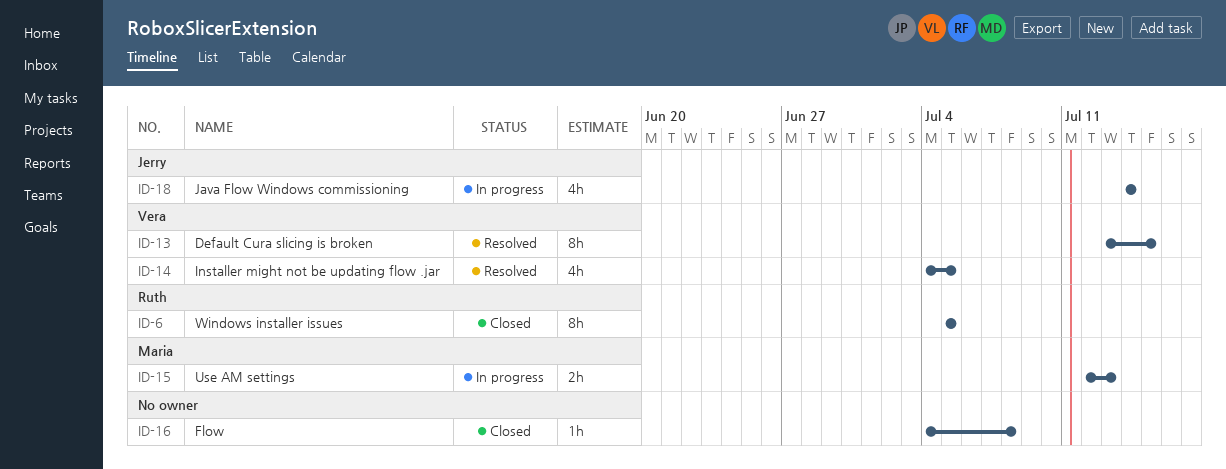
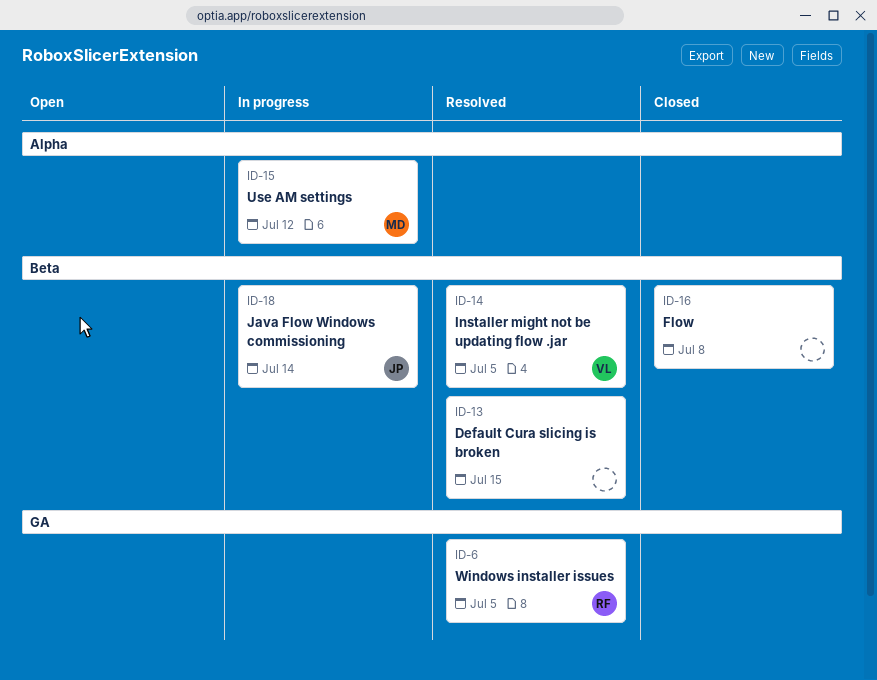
ID-6, status: Closed -> Resolved
ID-13, owner: Vera -> none
ID-15, due: Jul 13 -> Jul 12

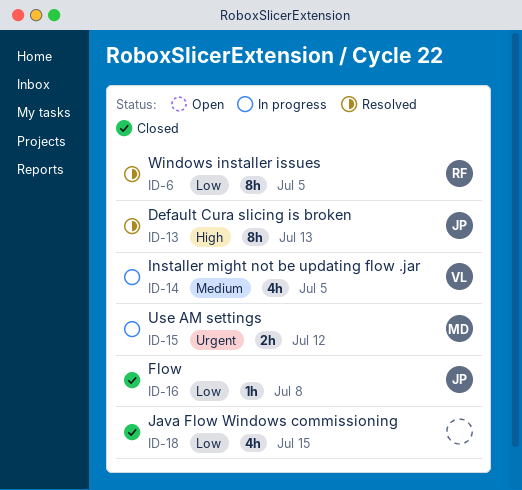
ID-13, owner: none -> JP
ID-13, due: Jul 15 -> Jul 13
ID-14, status: Resolved -> In progress
ID-16, owner: none -> JP
ID-18, status: In progress -> Closed
ID-18, owner: JP -> none
ID-18, due: Jul 14 -> Jul 15

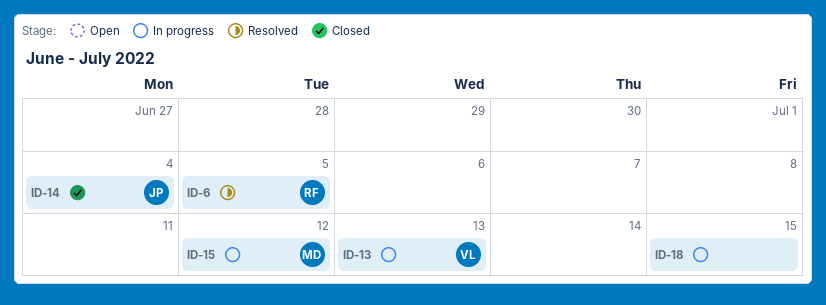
ID-13, status: Resolved -> In progress
ID-13, owner: JP -> VL
ID-14, status: In progress -> Closed
ID-14, owner: VL -> JP
ID-14, due: Jul 5 -> Jul 4
ID-16: present -> none
ID-18, status: Closed -> In progress

